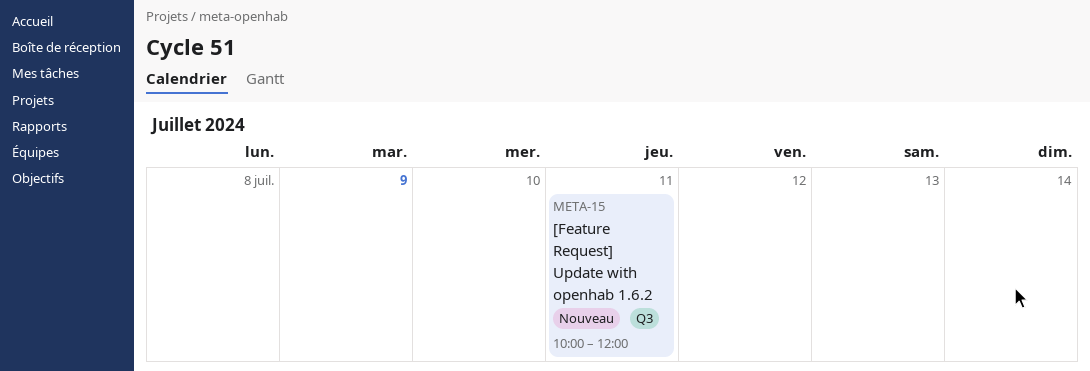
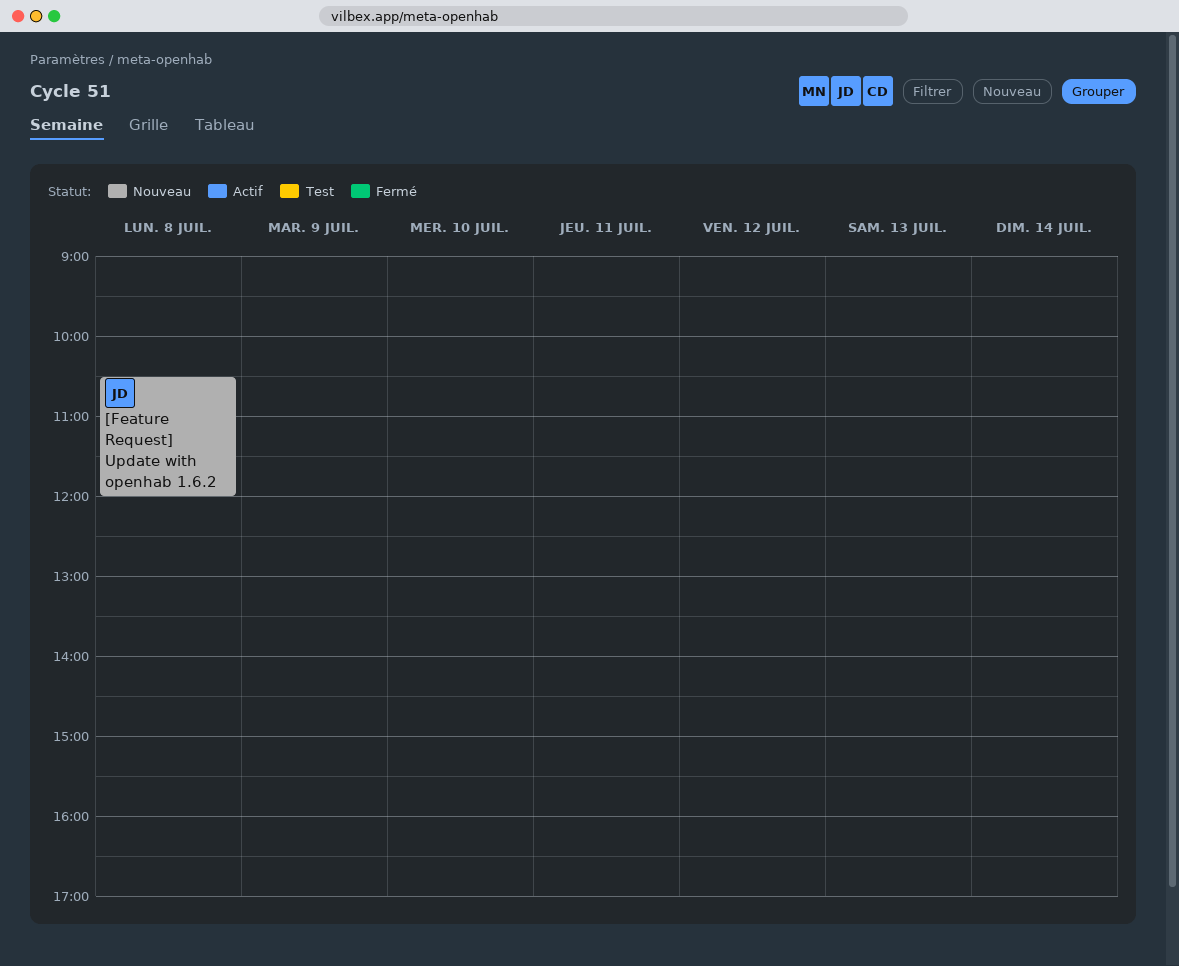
[Feature Request] Update with openhab 1.6.2, day: Jul 11 -> Jul 8
[Feature Request] Update with openhab 1.6.2, begins: 10:00 -> 10:30

